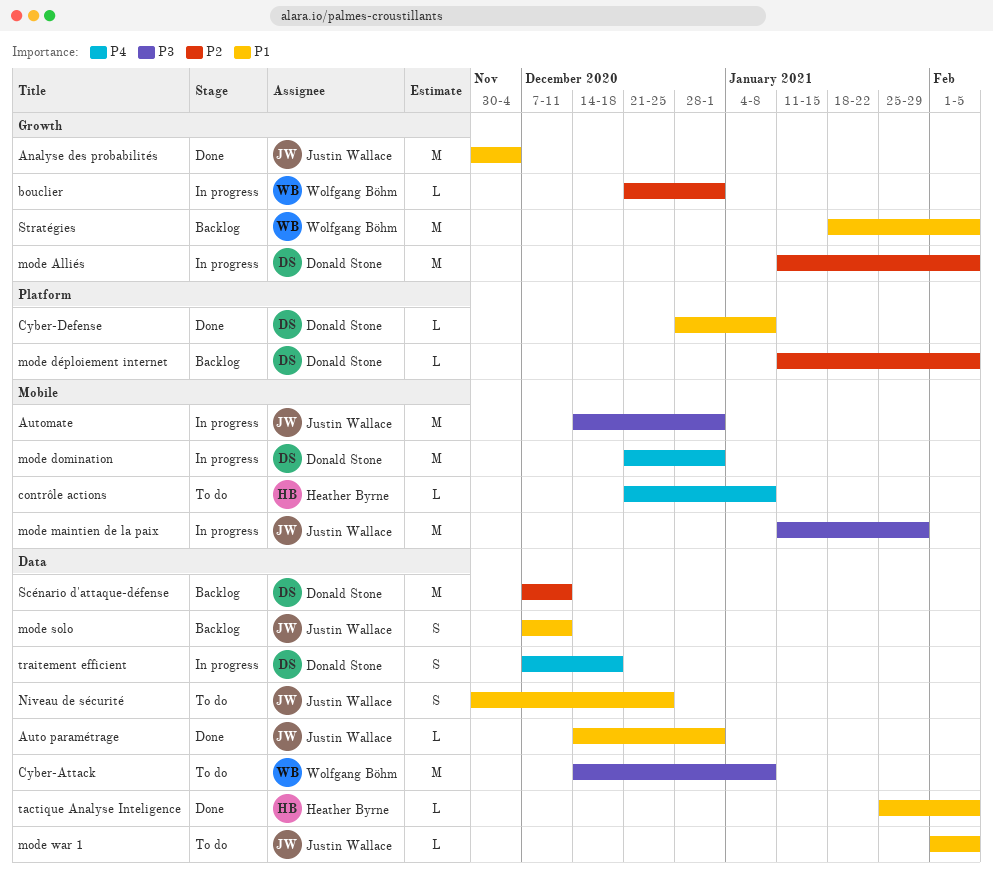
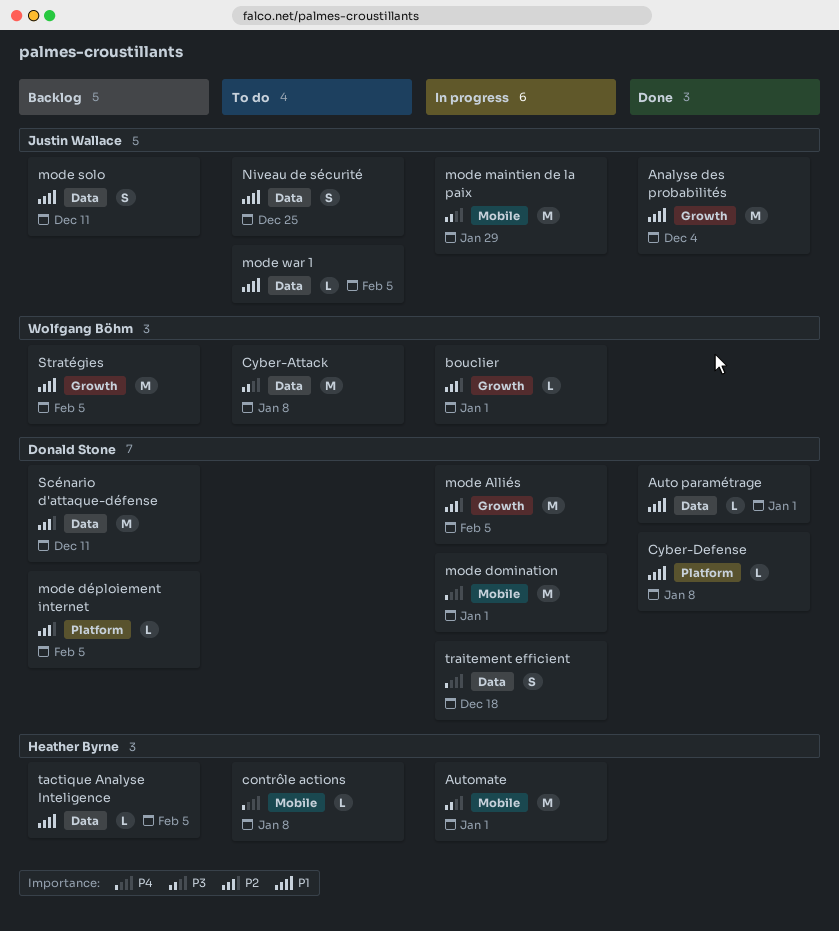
Auto paramétrage, owner: Justin Wallace -> Donald Stone
Automate, owner: Justin Wallace -> Heather Byrne
tactique Analyse Inteligence, status: Done -> Backlog

